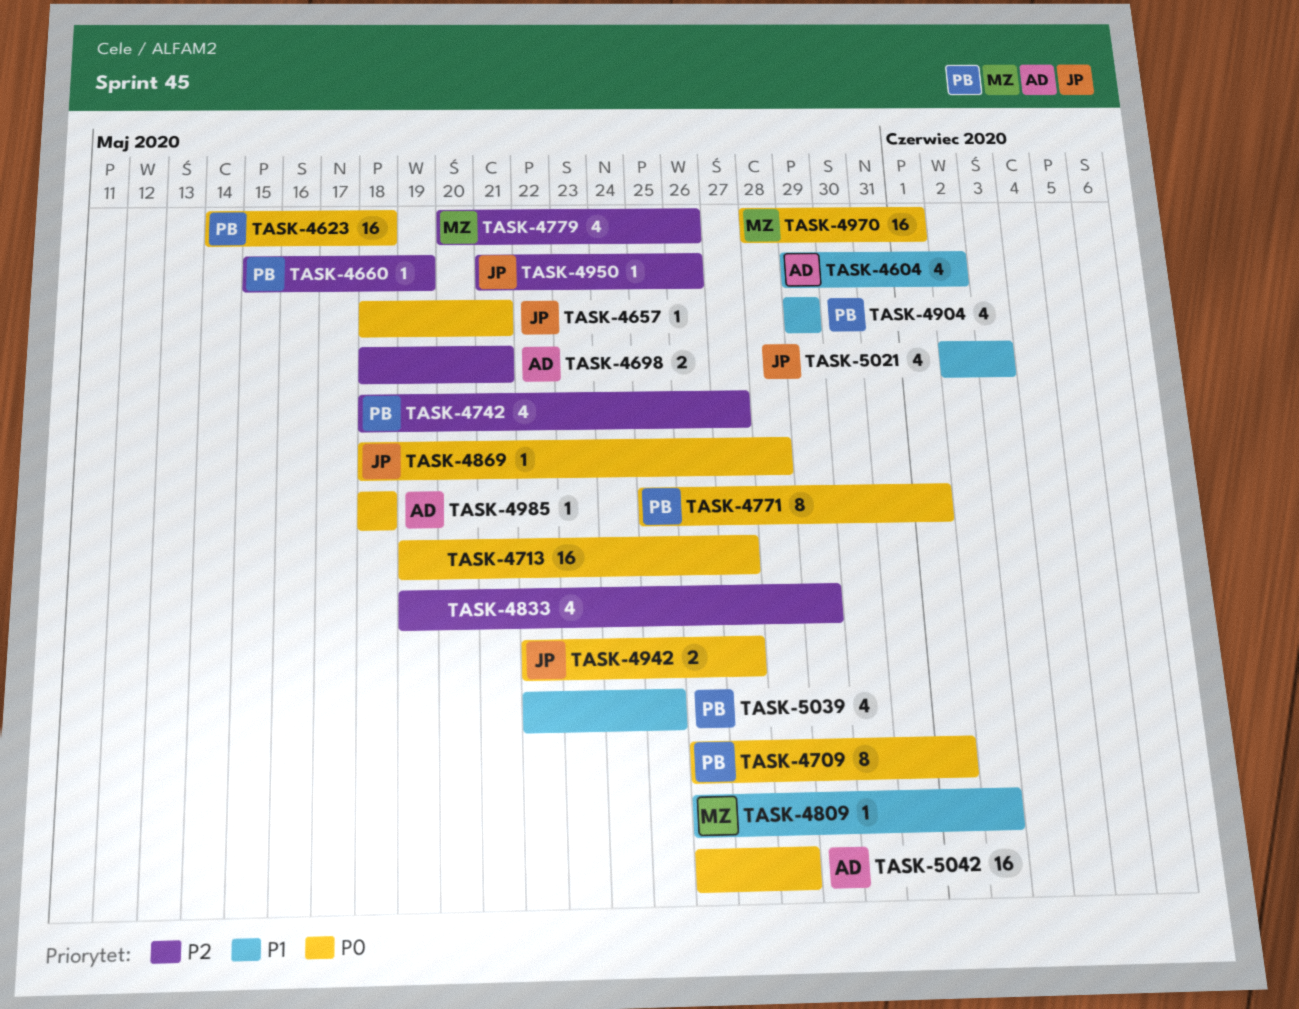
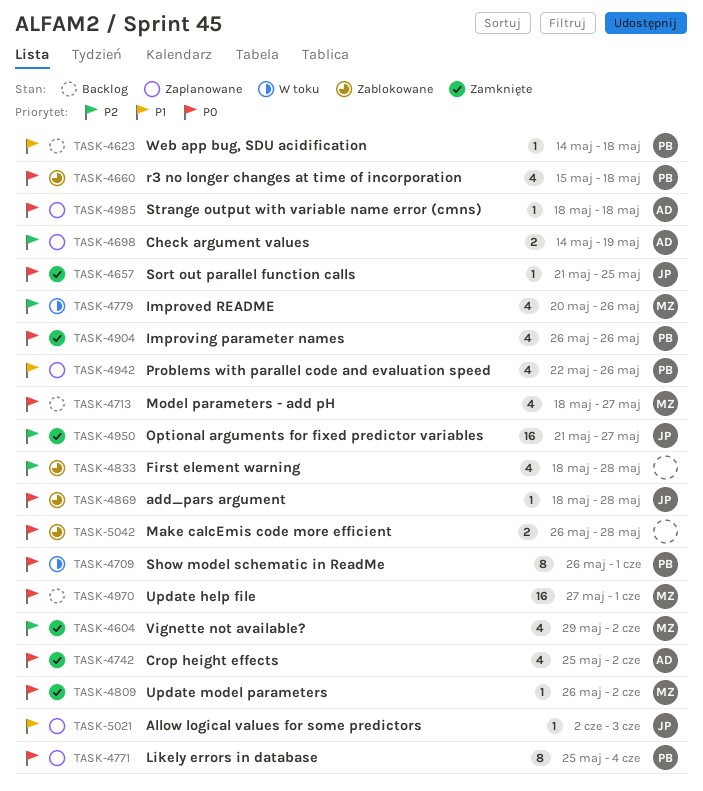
TASK-4604, owner: AD -> MZ
TASK-4604, priority: P1 -> P2
TASK-4623, priority: P0 -> P1
TASK-4623, estimate: 16 -> 1
TASK-4657, start: May 18 -> May 21
TASK-4657, due: May 21 -> May 25
TASK-4660, priority: P2 -> P0
TASK-4660, estimate: 1 -> 4
TASK-4660, due: May 19 -> May 18
TASK-4698, start: May 18 -> May 14
TASK-4698, due: May 21 -> May 19
TASK-4713, owner: none -> MZ
TASK-4713, estimate: 16 -> 4
TASK-4713, start: May 19 -> May 18
TASK-4742, owner: PB -> AD
TASK-4742, priority: P2 -> P0
TASK-4742, start: May 18 -> May 25
TASK-4742, due: May 27 -> Jun 2
TASK-4771, due: Jun 1 -> Jun 4
TASK-4809, priority: P1 -> P0
TASK-4833, start: May 19 -> May 18
TASK-4833, due: May 29 -> May 28
TASK-4904, priority: P1 -> P0
TASK-4904, start: May 29 -> May 26
TASK-4904, due: May 29 -> May 26
TASK-4942, owner: JP -> PB
TASK-4942, priority: P0 -> P1
TASK-4942, estimate: 2 -> 4
TASK-4942, due: May 27 -> May 26
TASK-4950, estimate: 1 -> 16
TASK-4950, due: May 26 -> May 27
TASK-4970, start: May 28 -> May 27
TASK-5021, estimate: 4 -> 1
TASK-5039: present -> none
TASK-5042, owner: AD -> none
TASK-5042, estimate: 16 -> 2

